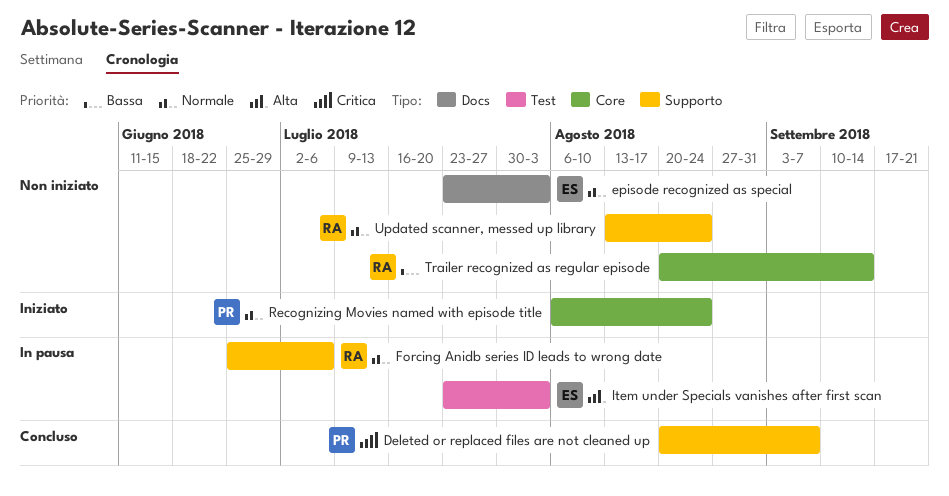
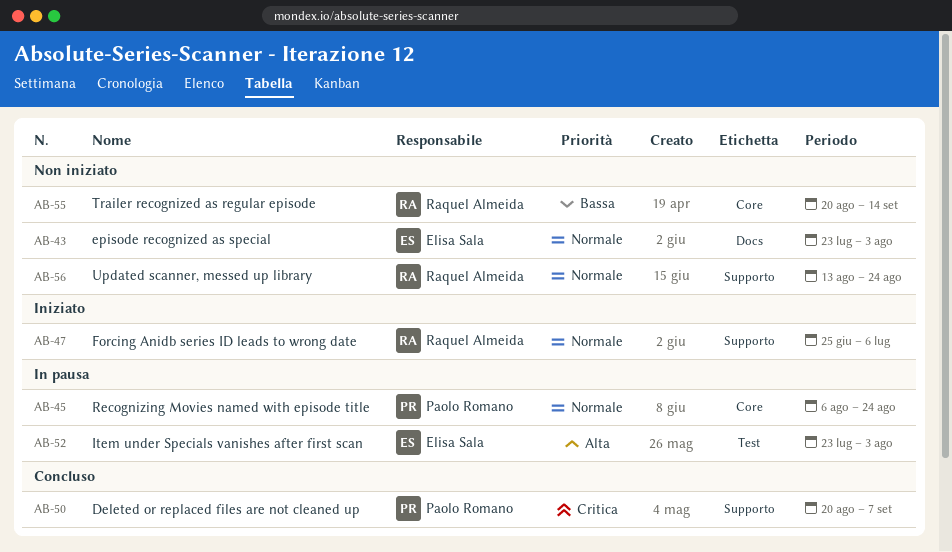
Forcing Anidb series ID leads to wrong date, status: In pausa -> Iniziato
Recognizing Movies named with episode title, status: Iniziato -> In pausa

